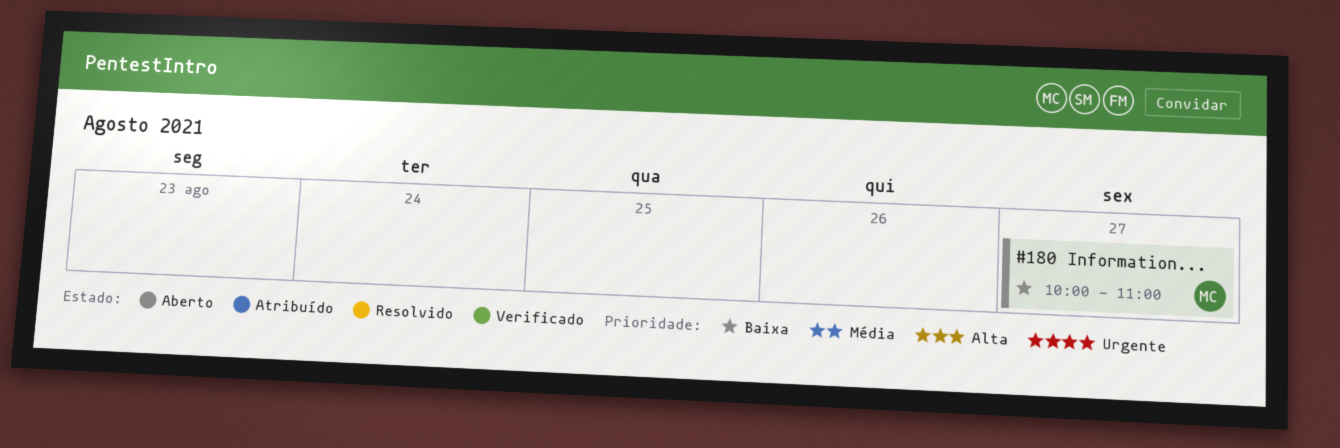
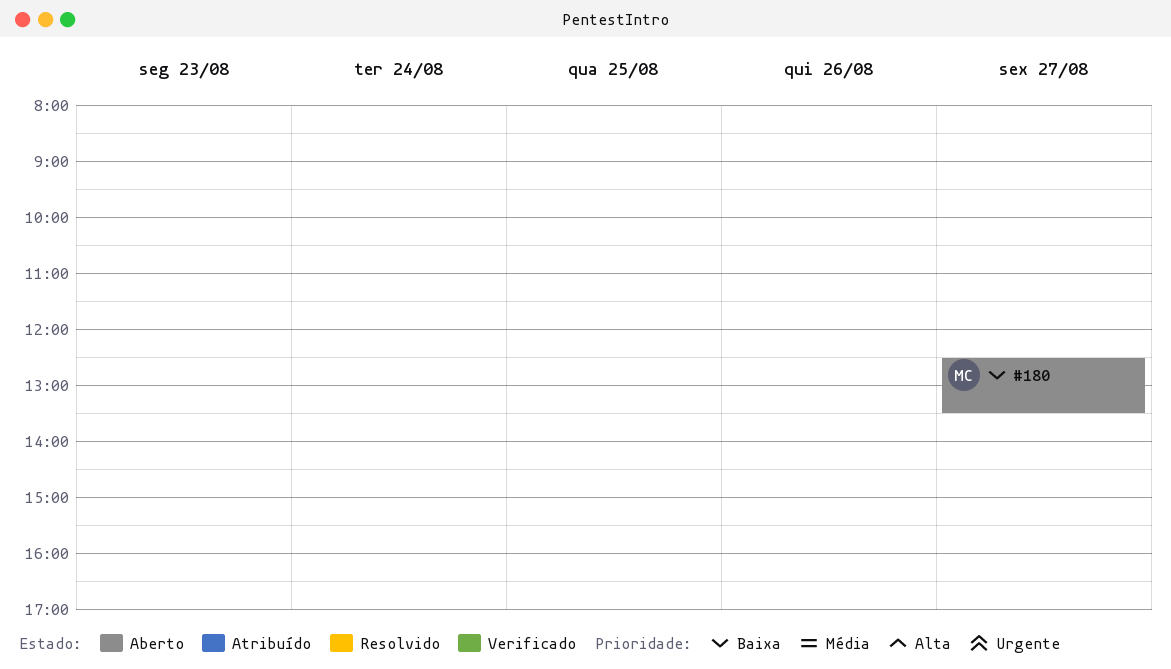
#180, begins: 10:00 -> 12:30
#180, ends: 11:00 -> 13:30

